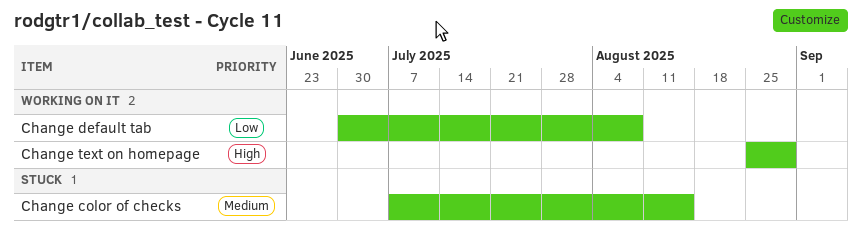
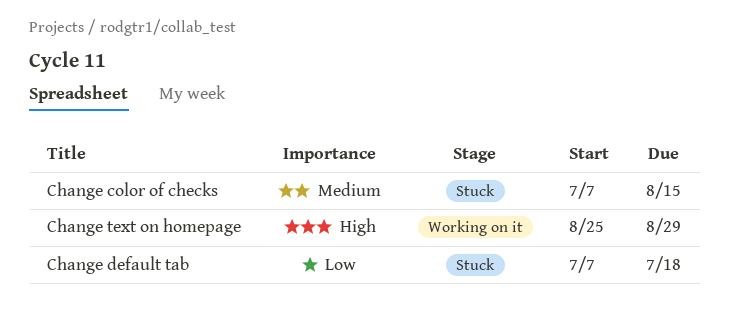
Change default tab, status: Working on it -> Stuck
Change default tab, start: Jun 30 -> Jul 7
Change default tab, due: Aug 8 -> Jul 18

